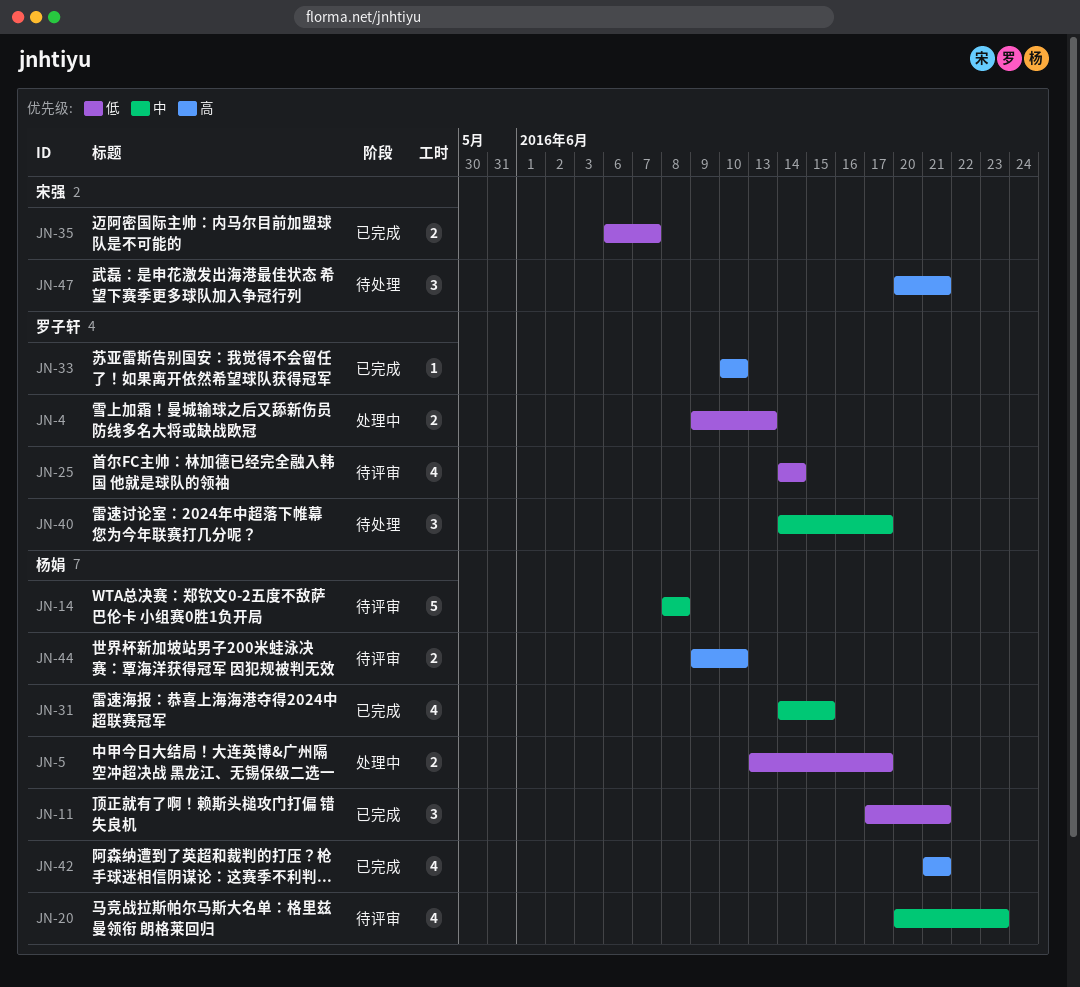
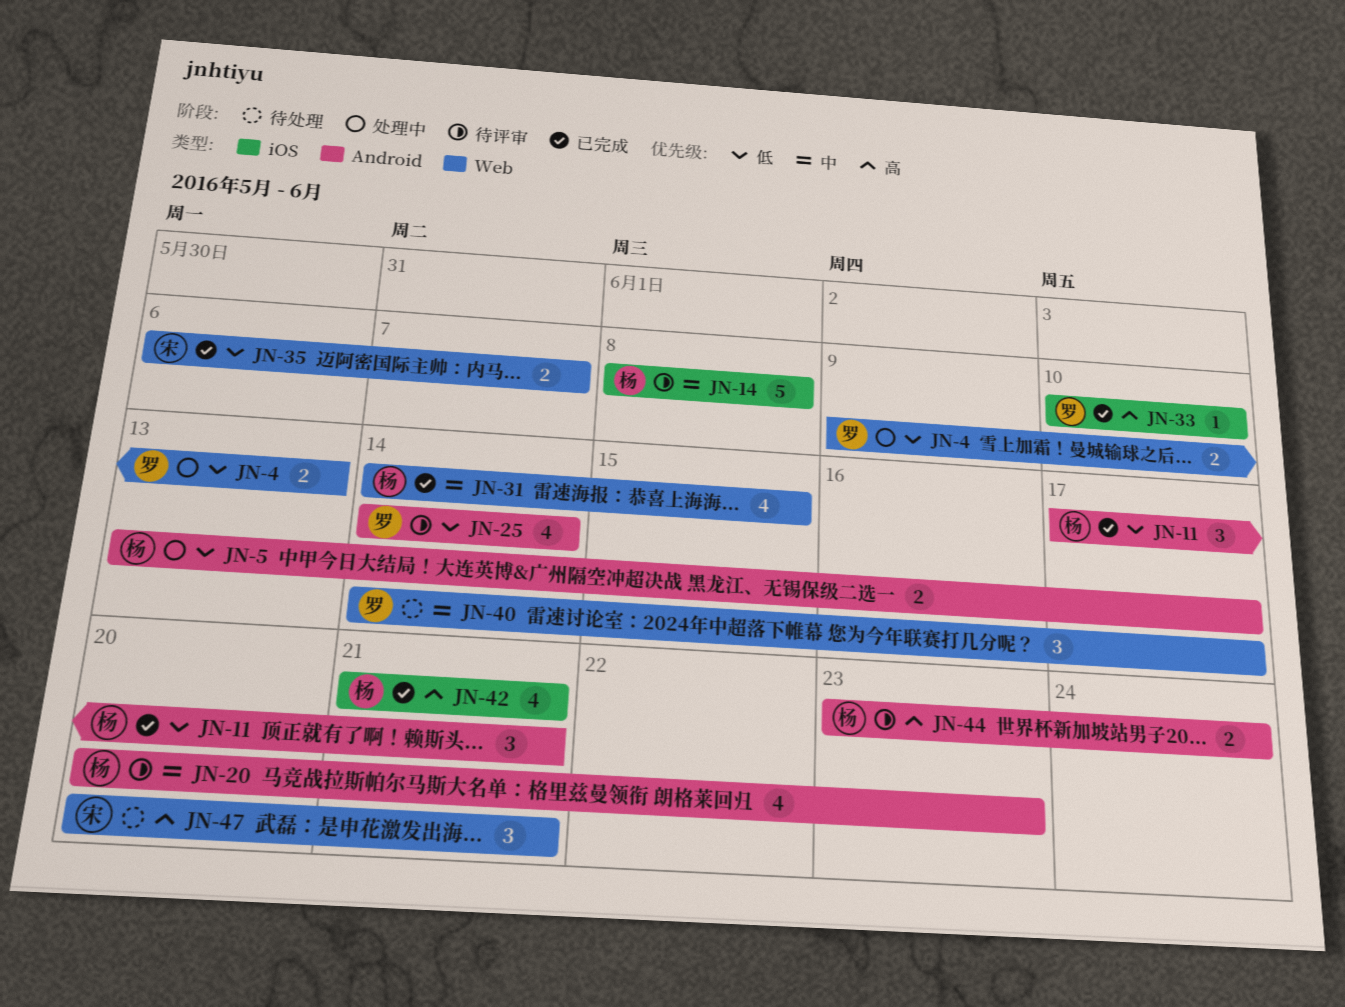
JN-44, start: Jun 9 -> Jun 23
JN-44, due: Jun 10 -> Jun 24

